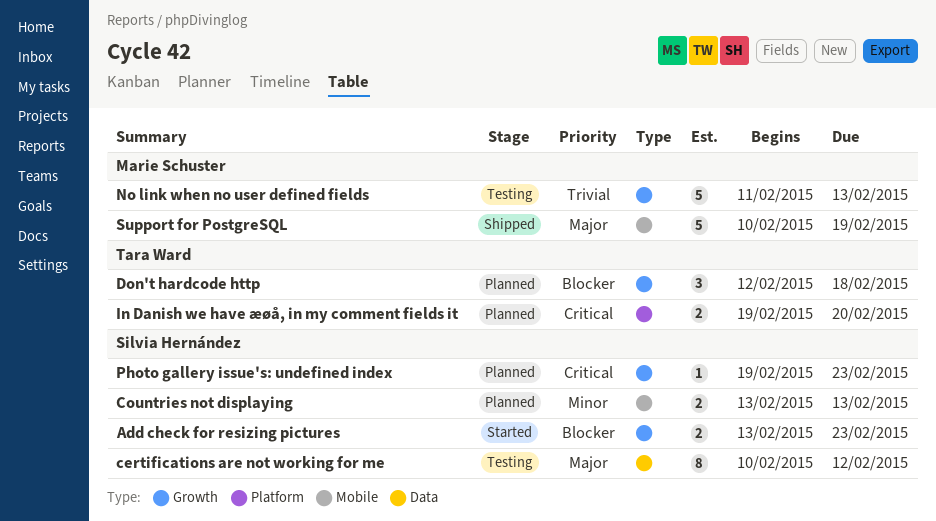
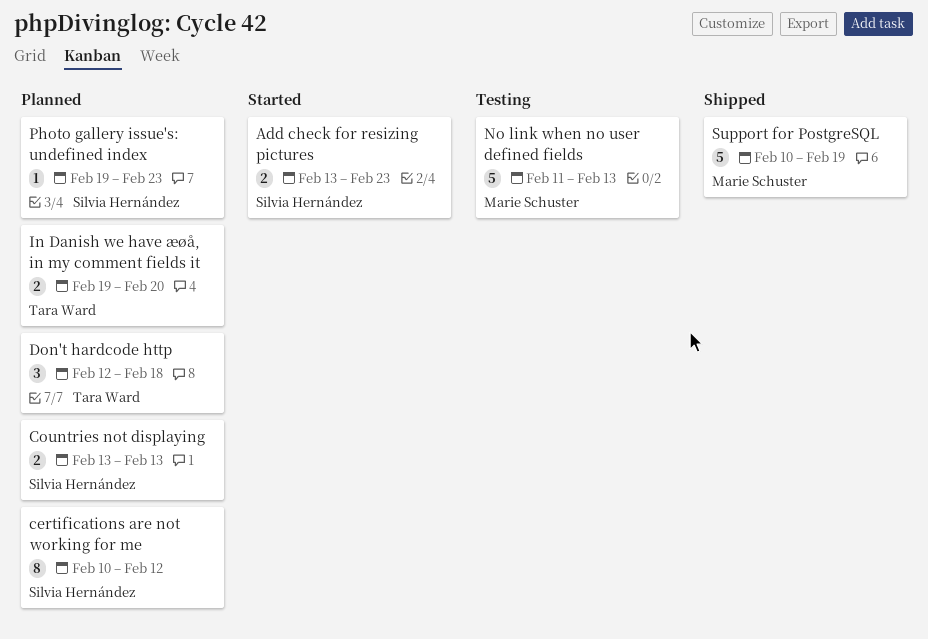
certifications are not working for me, status: Testing -> Planned

